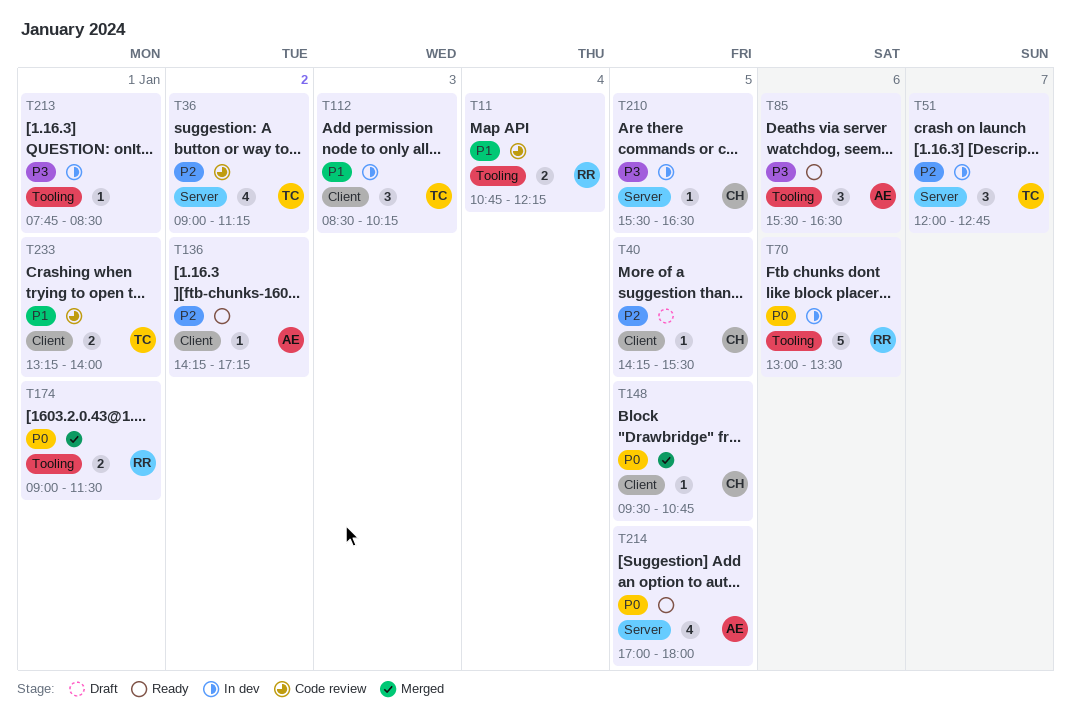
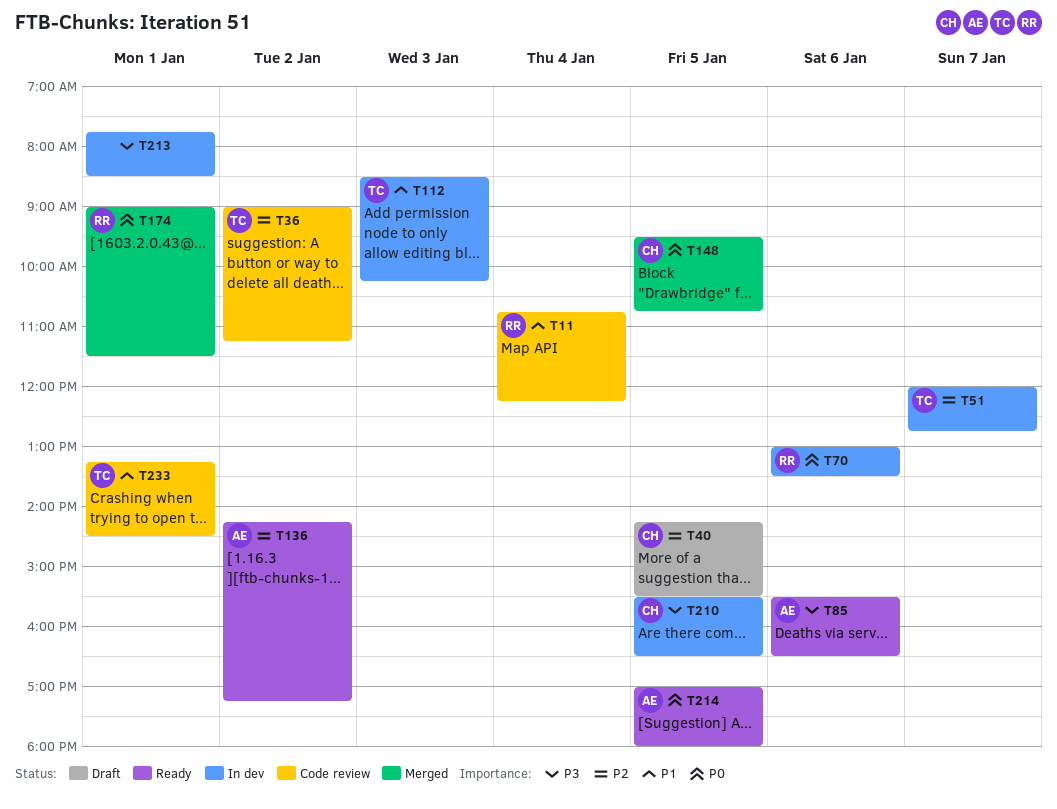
T233, ends: 14:00 -> 14:30

